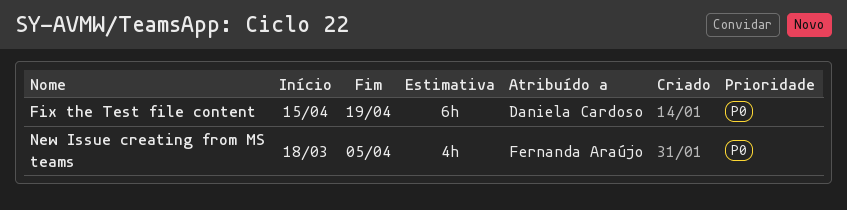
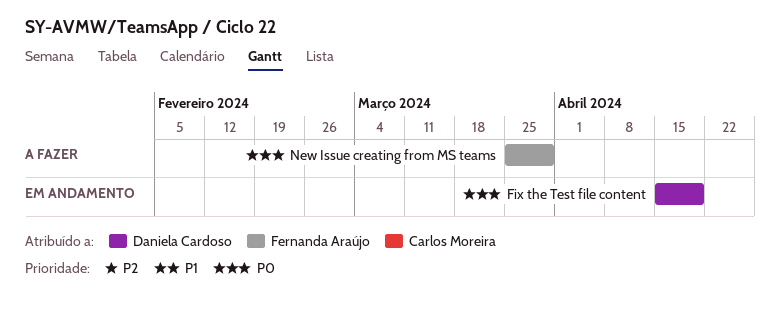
New Issue creating from MS teams, start: Mar 18 -> Mar 25
New Issue creating from MS teams, due: Apr 5 -> Mar 29

